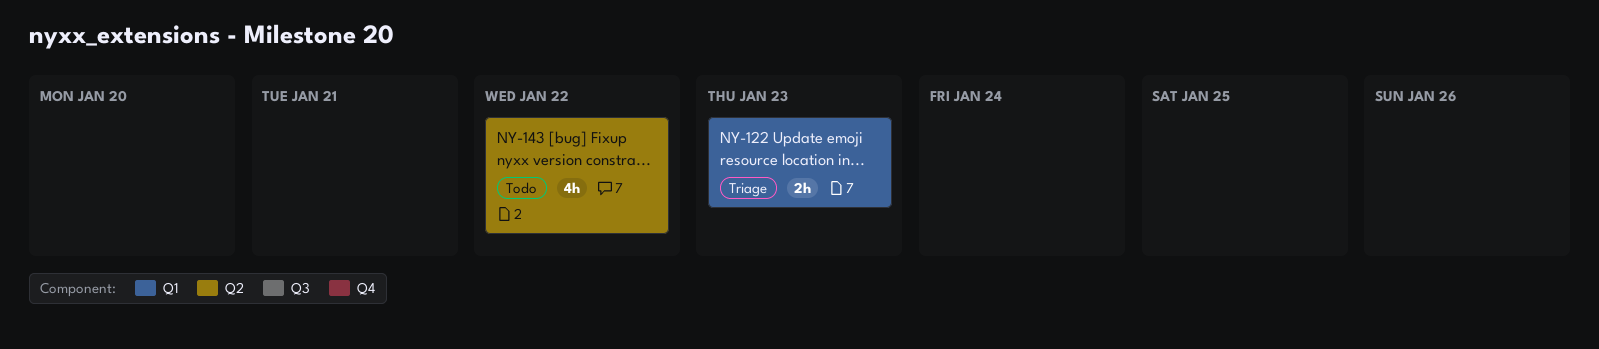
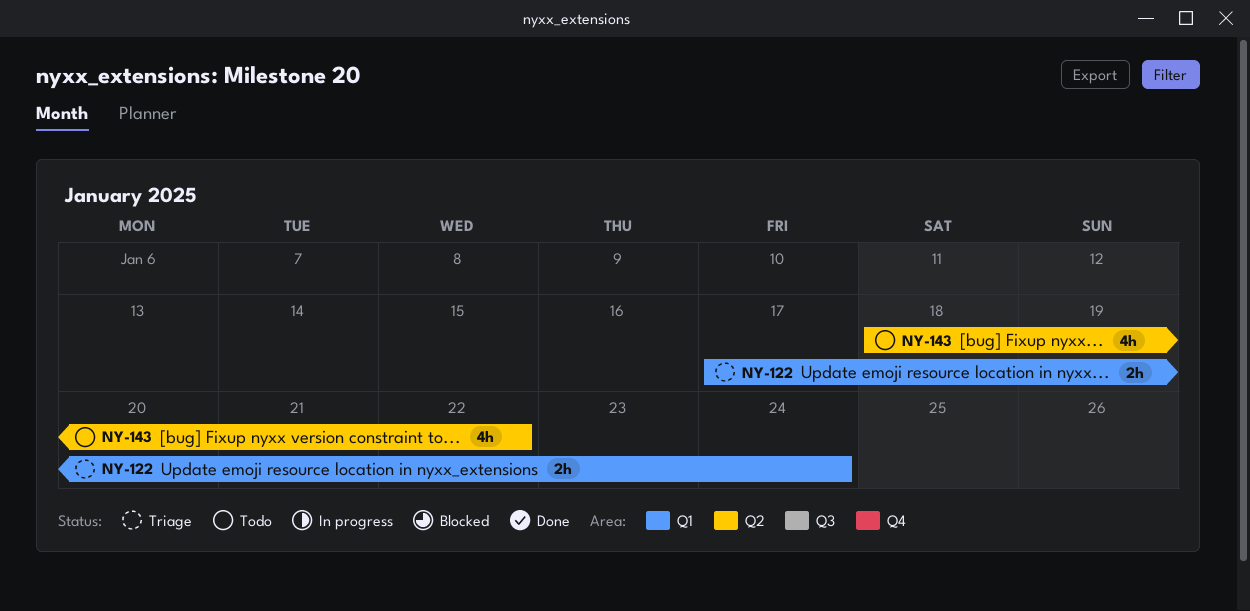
NY-122, due: Jan 23 -> Jan 24

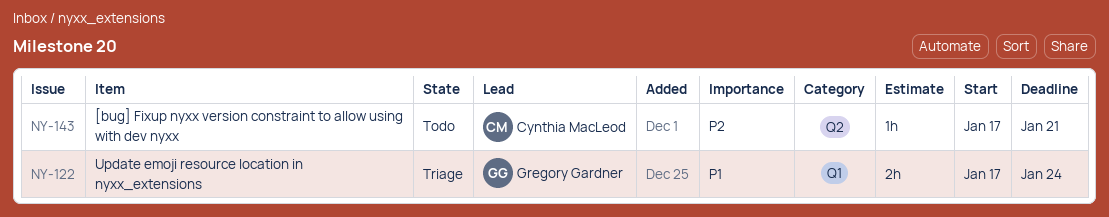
NY-143, estimate: 4h -> 1h
NY-143, start: Jan 18 -> Jan 17
NY-143, due: Jan 22 -> Jan 21

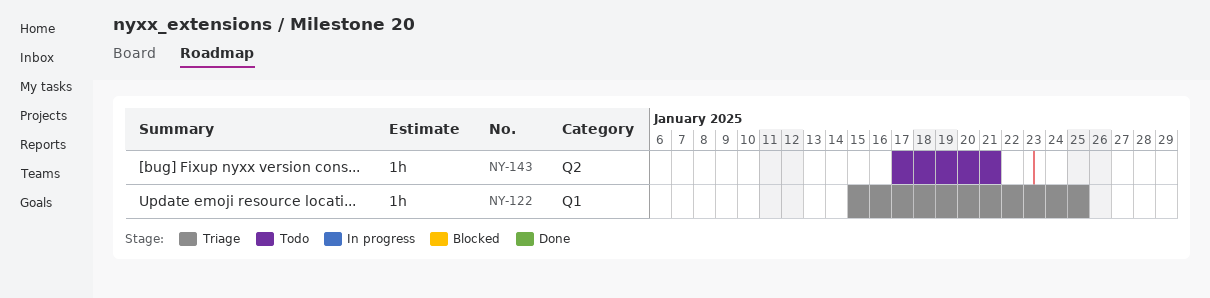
NY-122, estimate: 2h -> 1h
NY-122, start: Jan 17 -> Jan 15
NY-122, due: Jan 24 -> Jan 25

